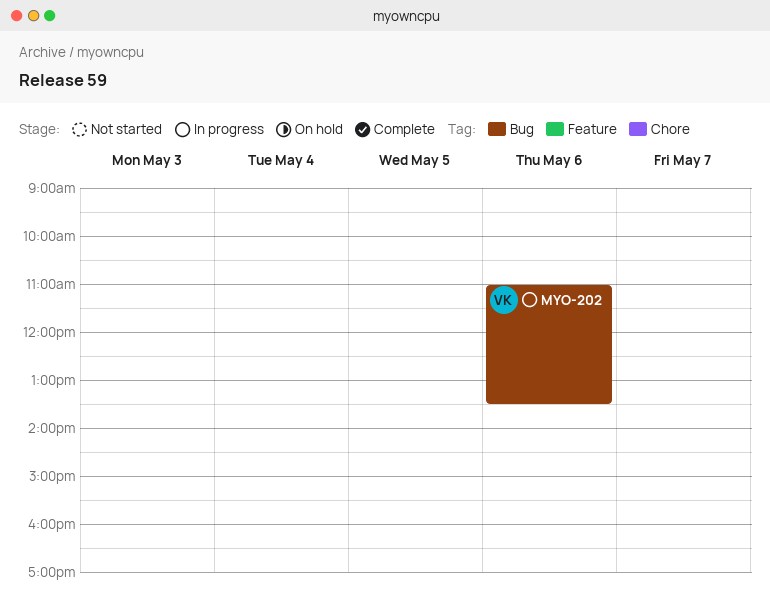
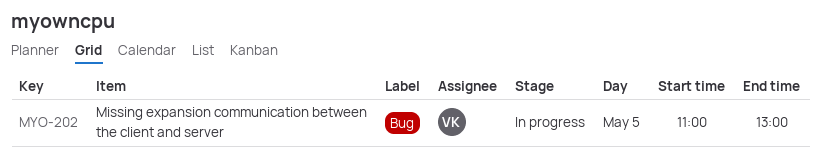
MYO-202, day: May 6 -> May 5
MYO-202, ends: 13:30 -> 13:00

